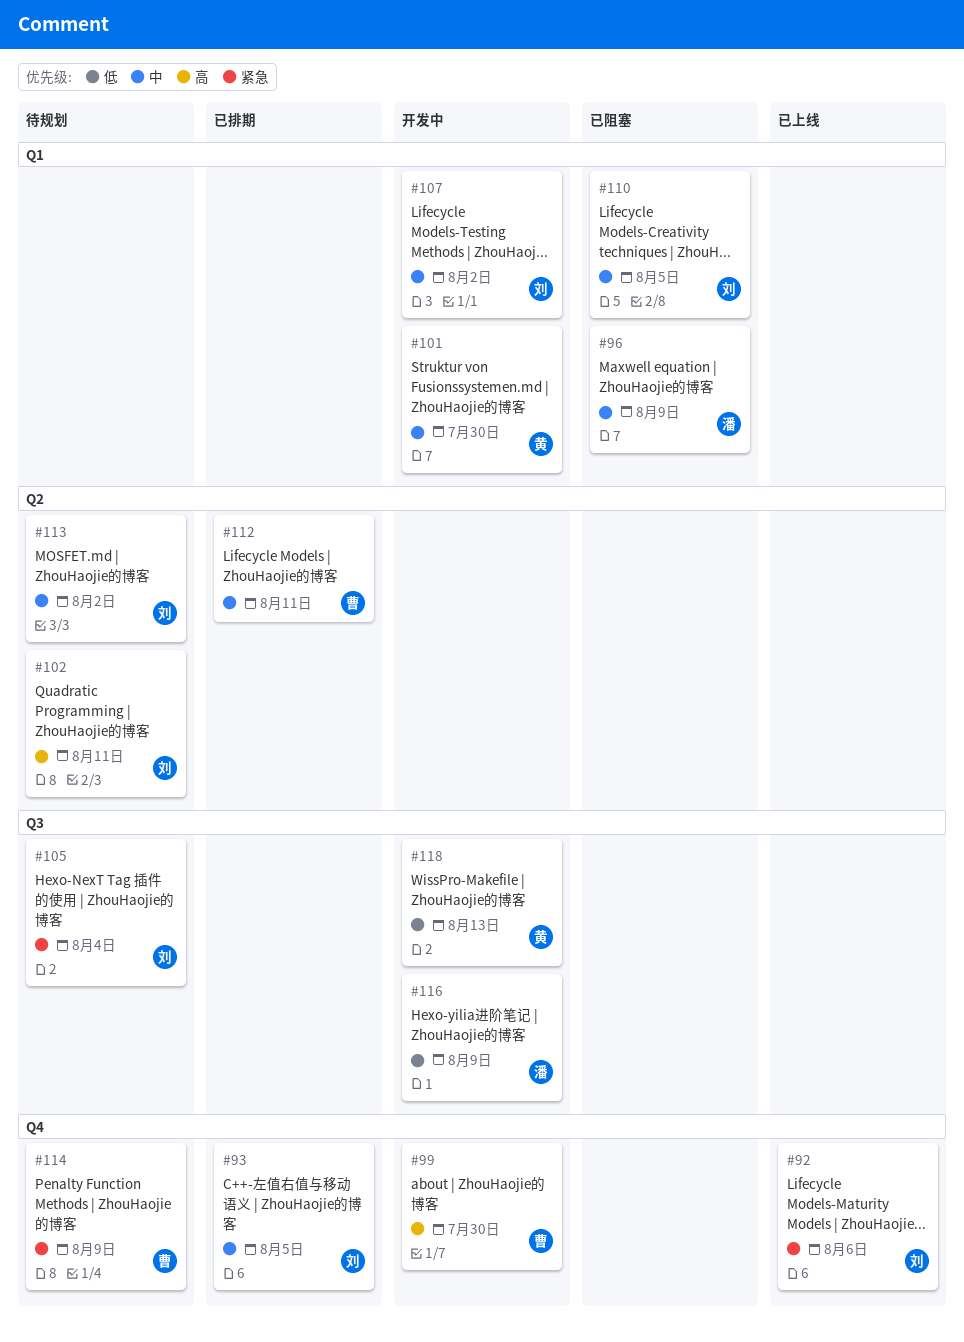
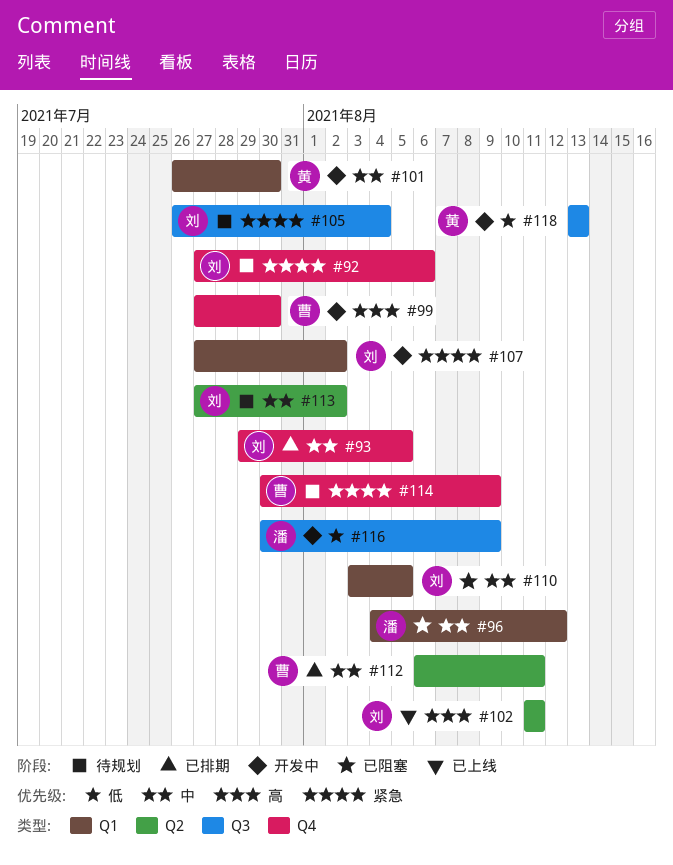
#92, status: 已上线 -> 待规划
#96, due: Aug 9 -> Aug 12
#102, status: 待规划 -> 已上线
#107, priority: 中 -> 紧急

